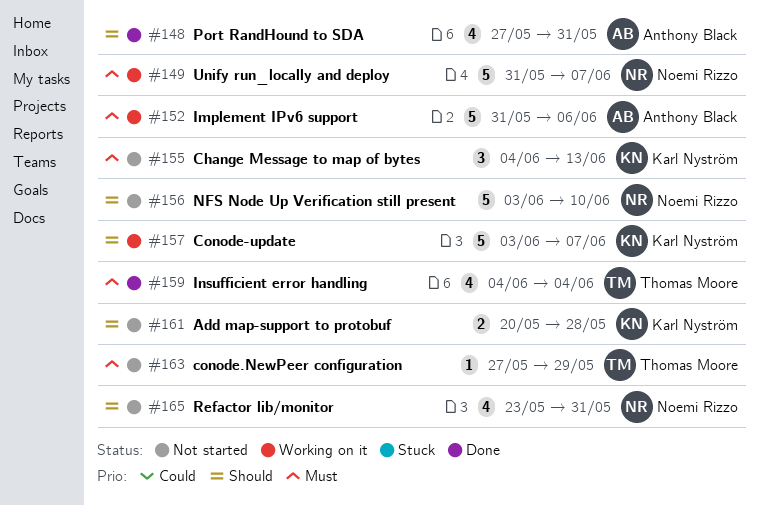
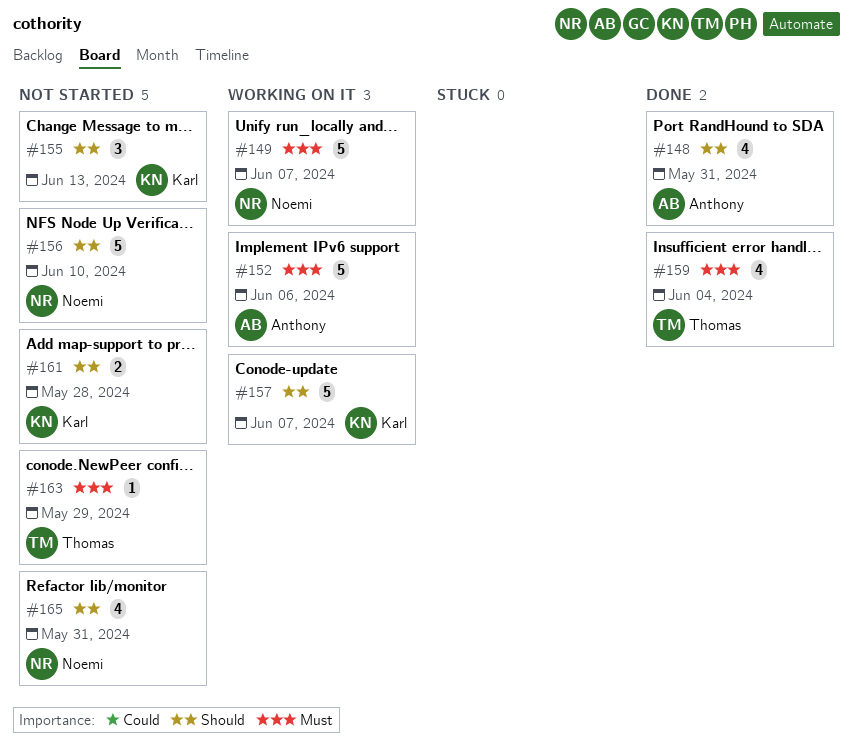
#155, priority: Must -> Should

